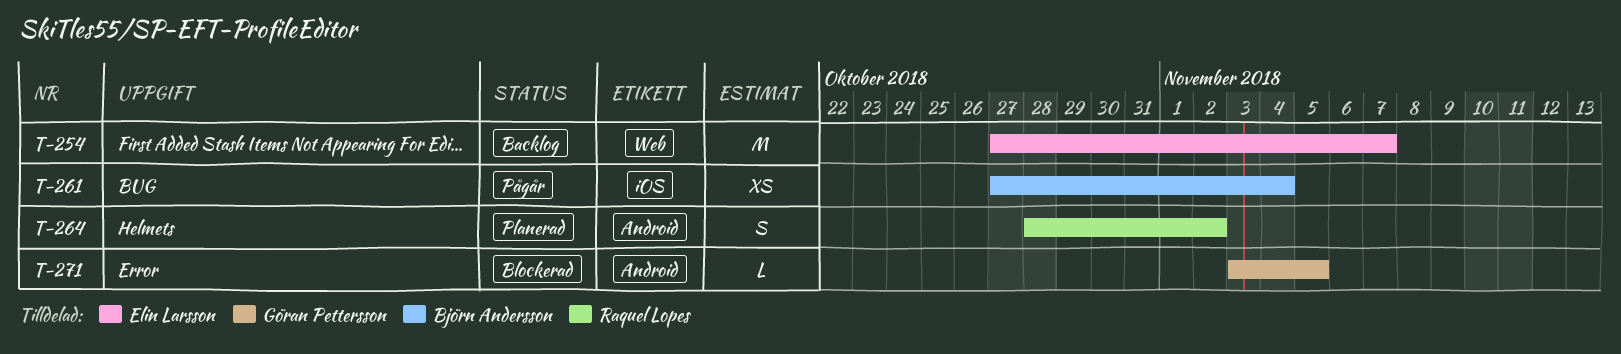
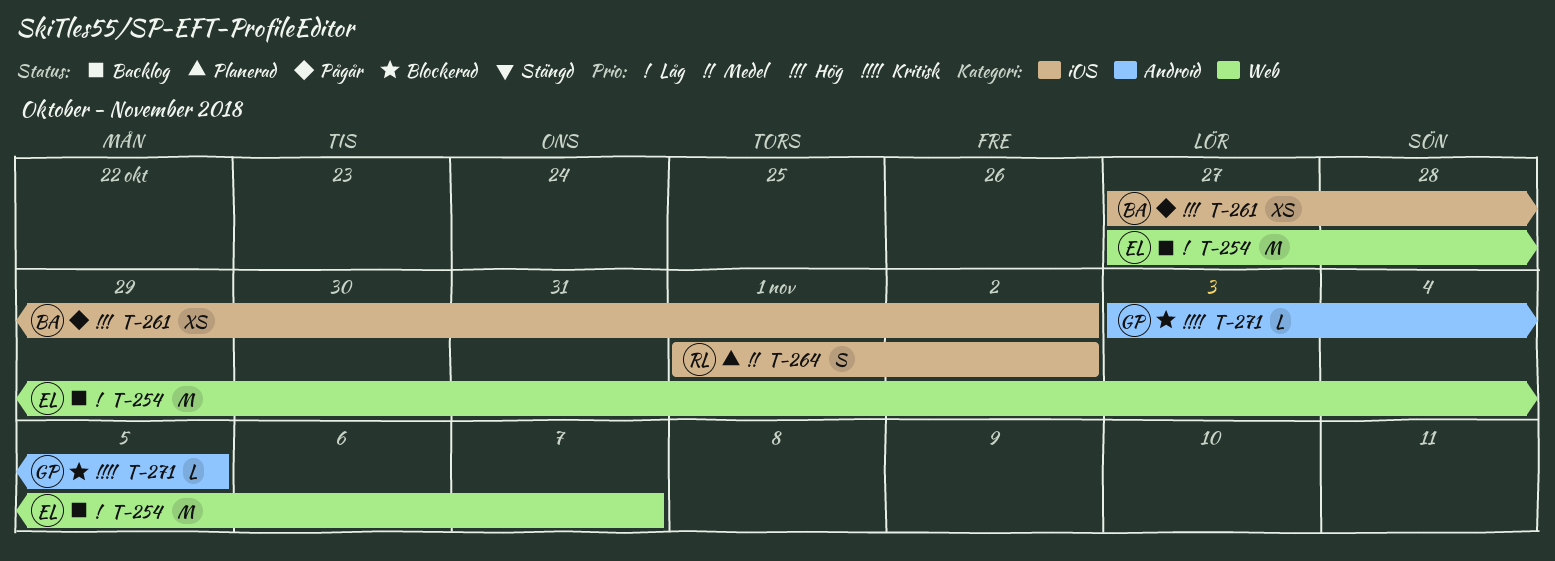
T-261, due: Nov 4 -> Nov 2
T-264, label: Android -> iOS
T-264, start: Oct 28 -> Nov 1

